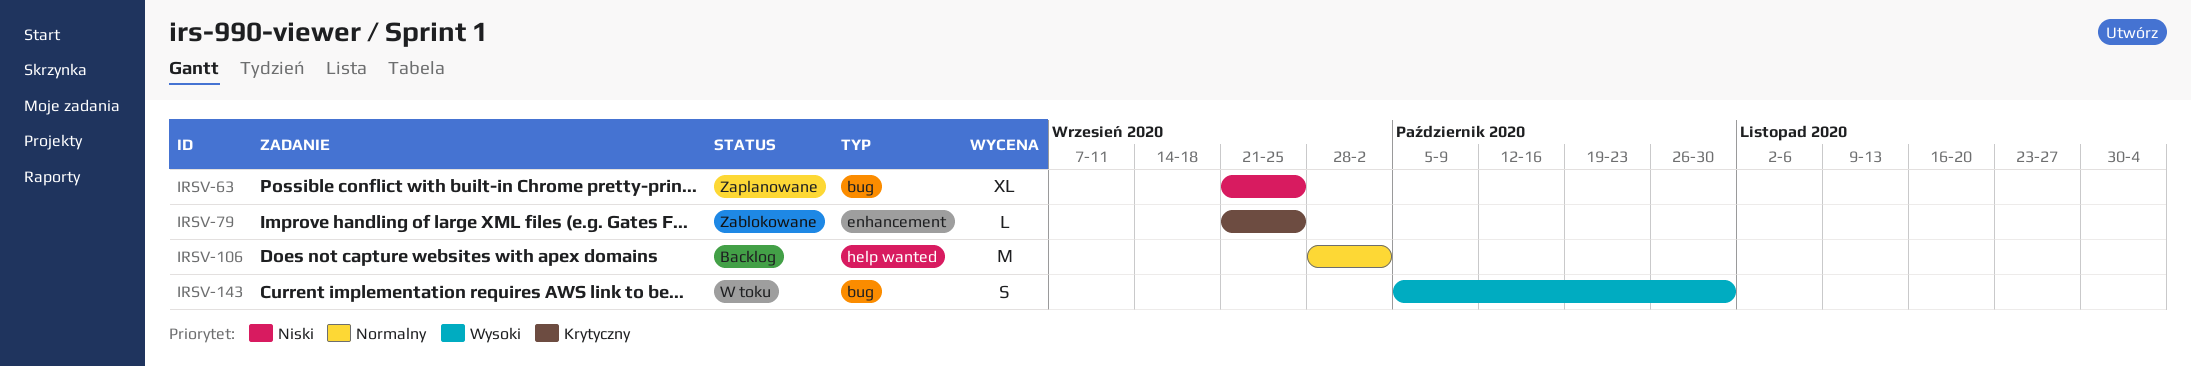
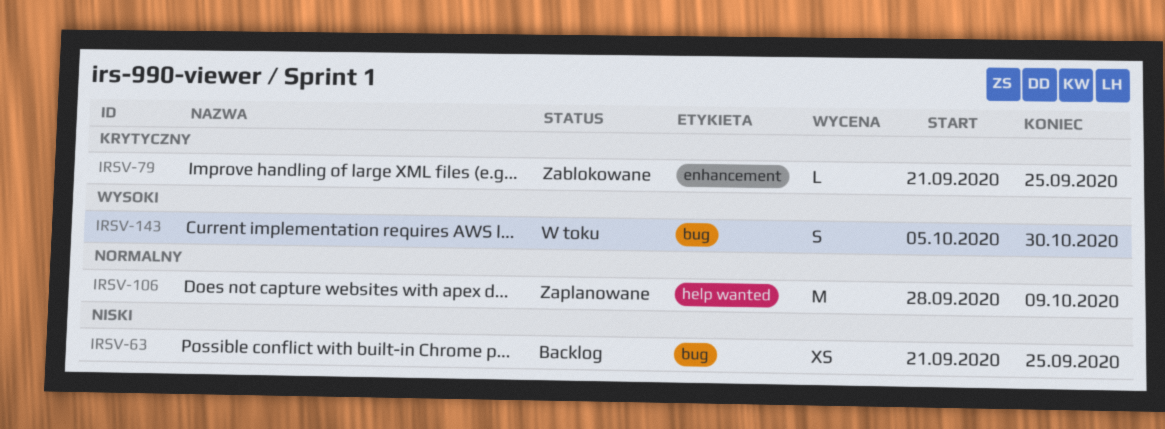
IRSV-63, status: Zaplanowane -> Backlog
IRSV-63, estimate: XL -> XS
IRSV-106, status: Backlog -> Zaplanowane
IRSV-106, due: Oct 2 -> Oct 9

